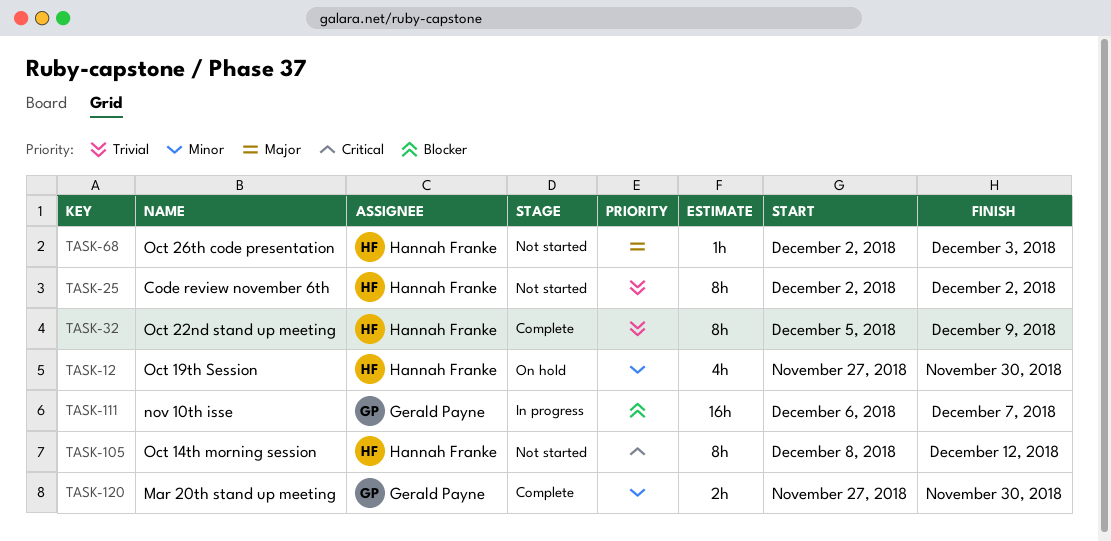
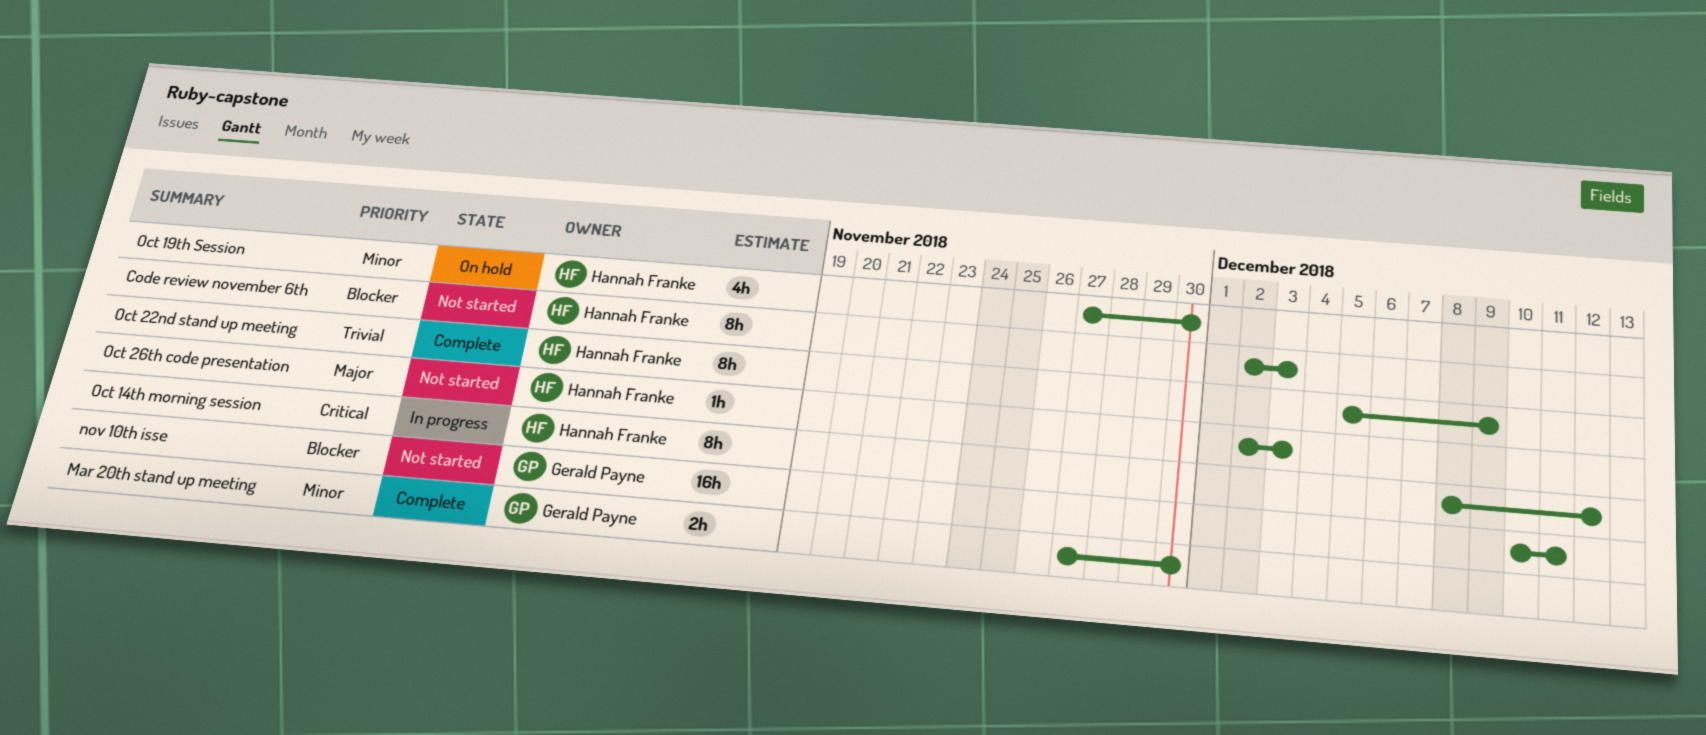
Code review november 6th, priority: Trivial -> Blocker
Code review november 6th, due: Dec 2 -> Dec 3
nov 10th isse, status: In progress -> Not started
nov 10th isse, start: Dec 6 -> Dec 10
nov 10th isse, due: Dec 7 -> Dec 11
Oct 14th morning session, status: Not started -> In progress

